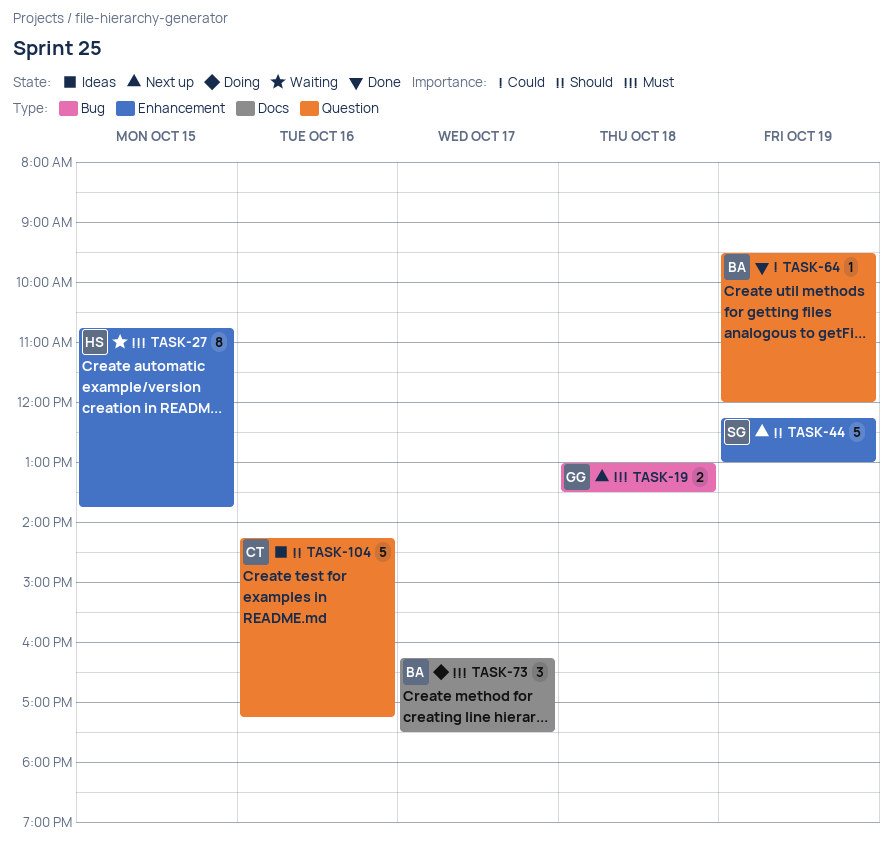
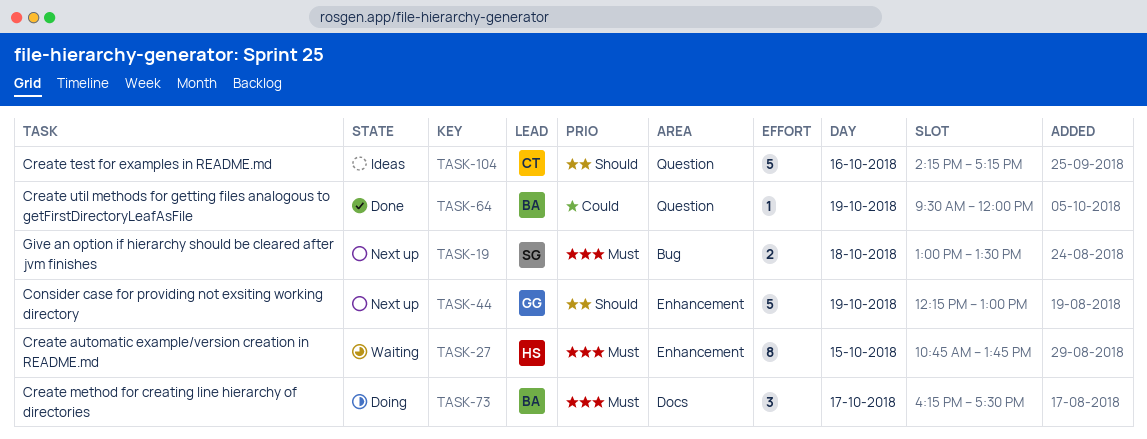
TASK-19, owner: GG -> SG
TASK-44, owner: SG -> GG

